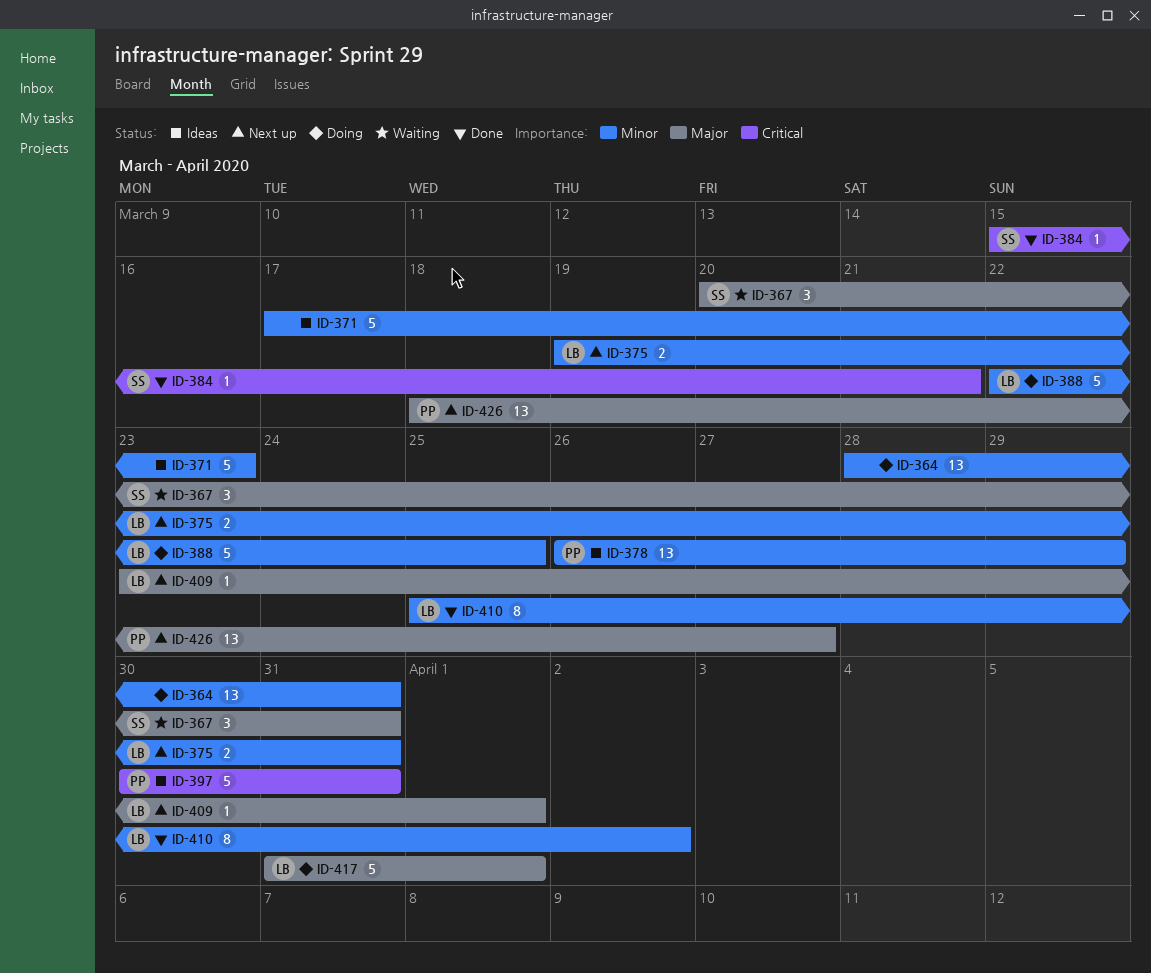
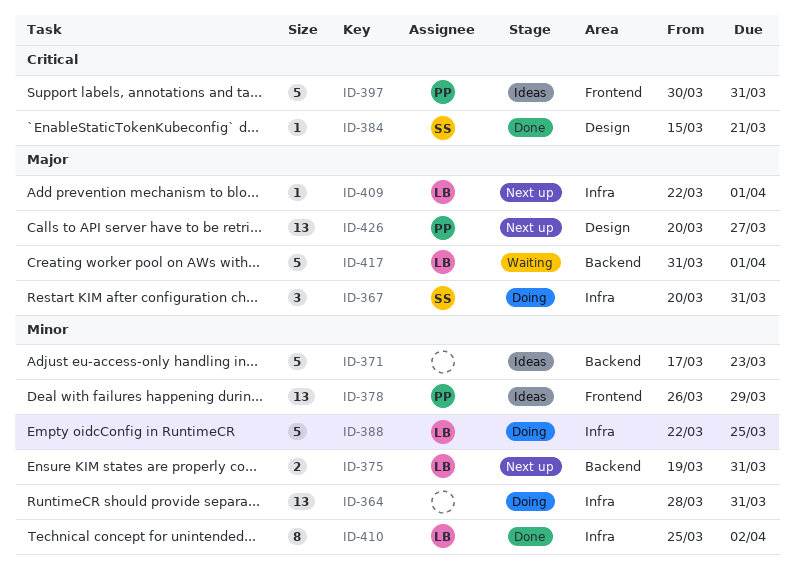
ID-367, status: Waiting -> Doing
ID-409, start: Mar 23 -> Mar 22
ID-417, status: Doing -> Waiting
ID-426, start: Mar 18 -> Mar 20

